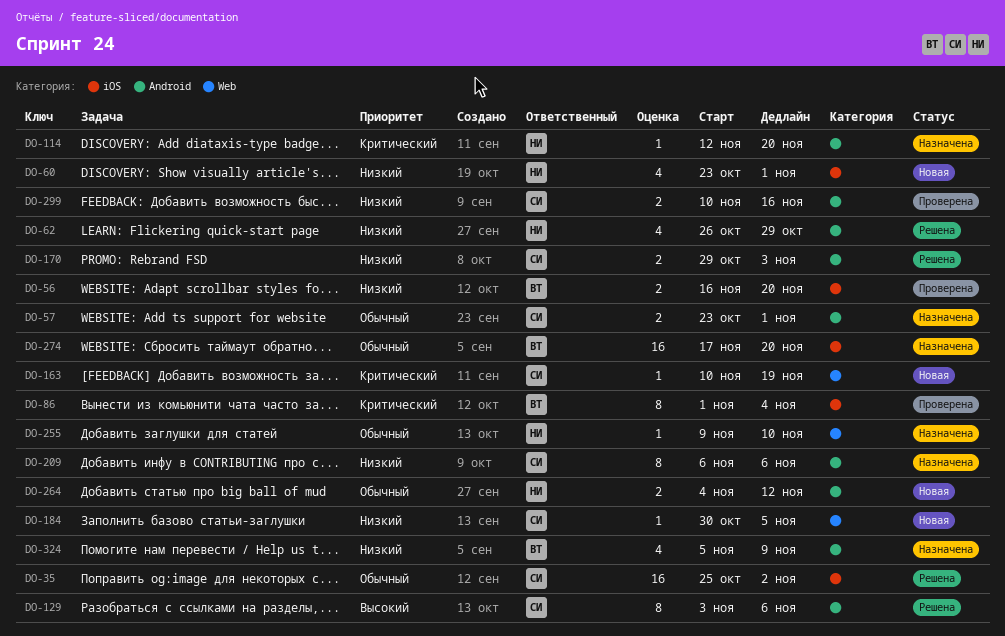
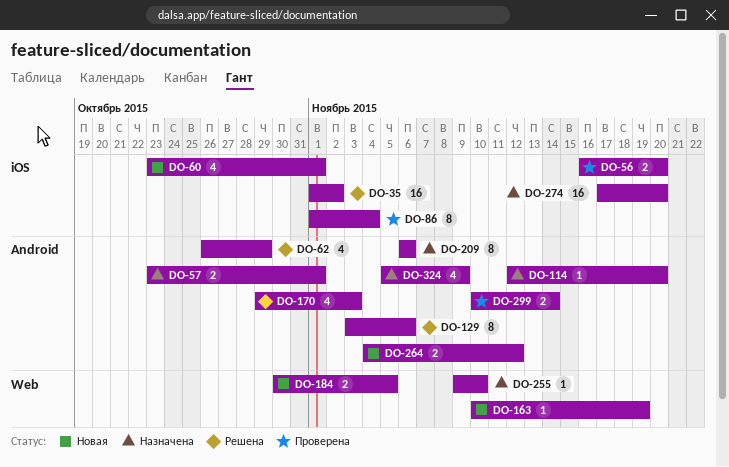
DO-35, start: Oct 25 -> Nov 1
DO-170, estimate: 2 -> 4
DO-184, estimate: 1 -> 2
DO-299, due: Nov 16 -> Nov 14

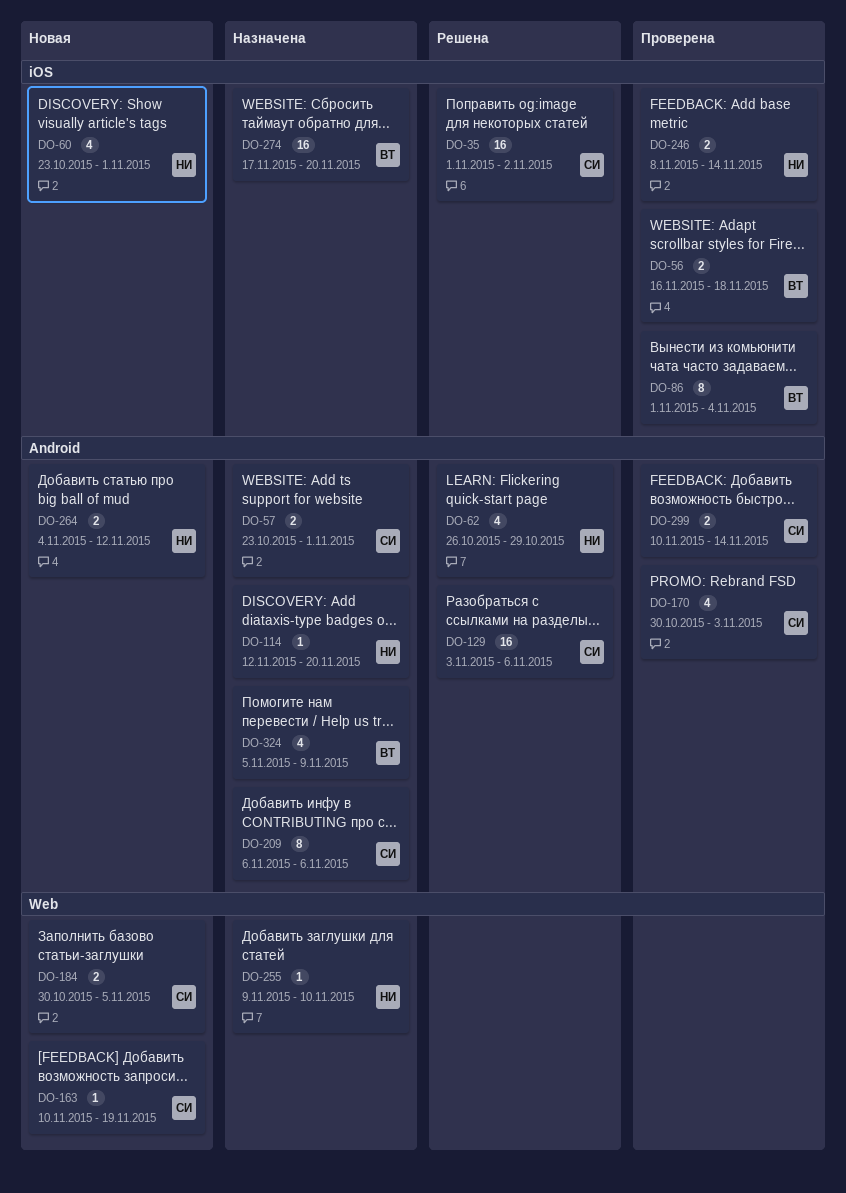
DO-56, due: Nov 20 -> Nov 18
DO-129, estimate: 8 -> 16
DO-170, status: Решена -> Проверена
DO-170, start: Oct 29 -> Oct 30
DO-246: none -> present

